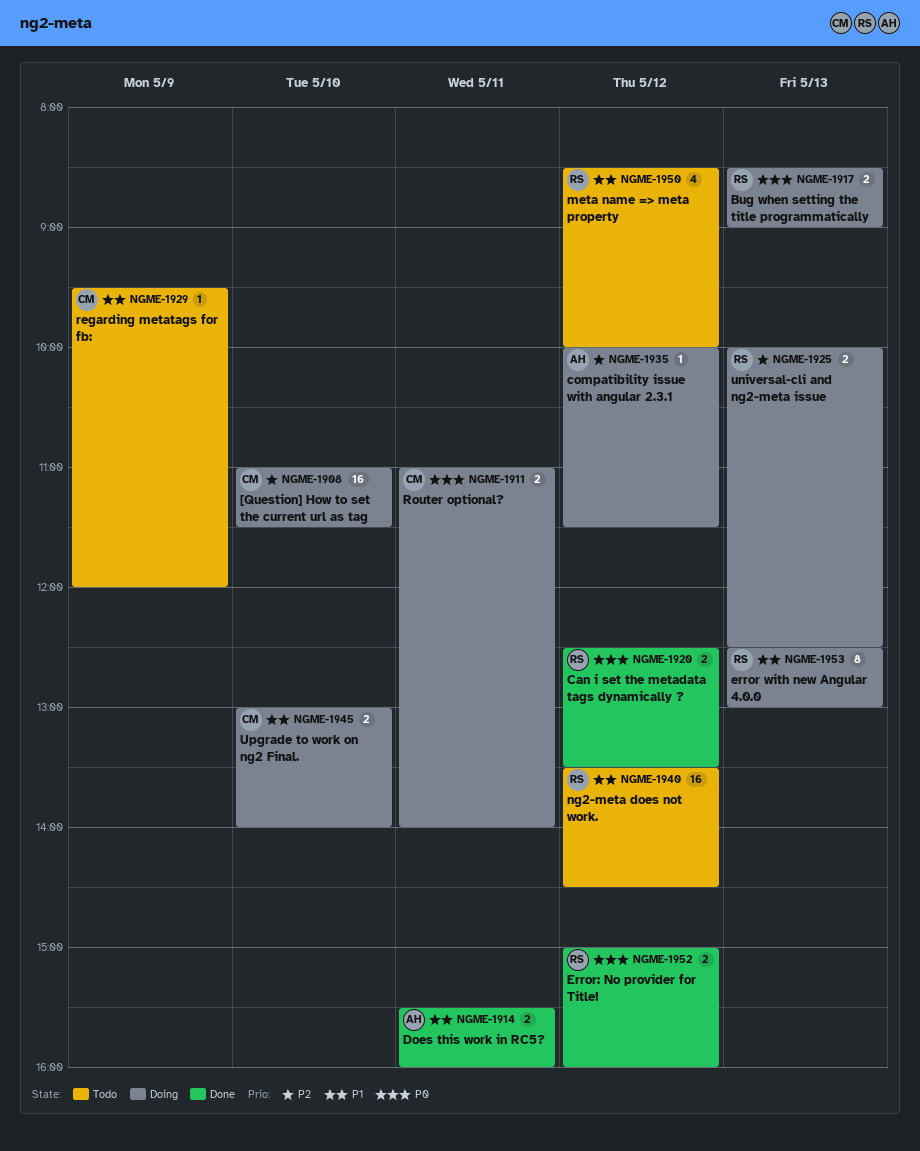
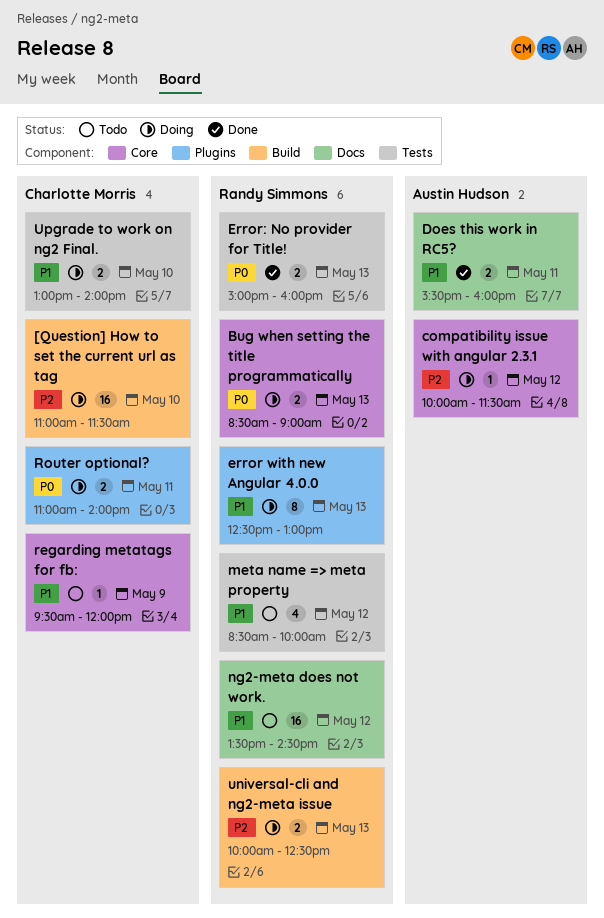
Can i set the metadata tags dynamically ?: present -> none
Error: No provider for Title!, day: May 12 -> May 13

